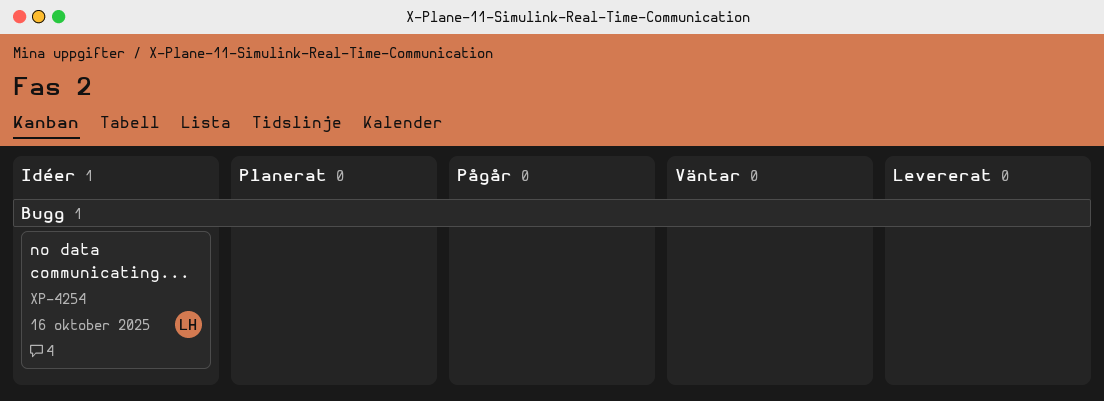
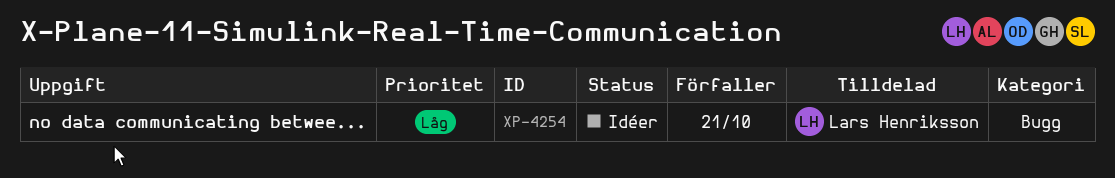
XP-4254, due: Oct 16 -> Oct 21

